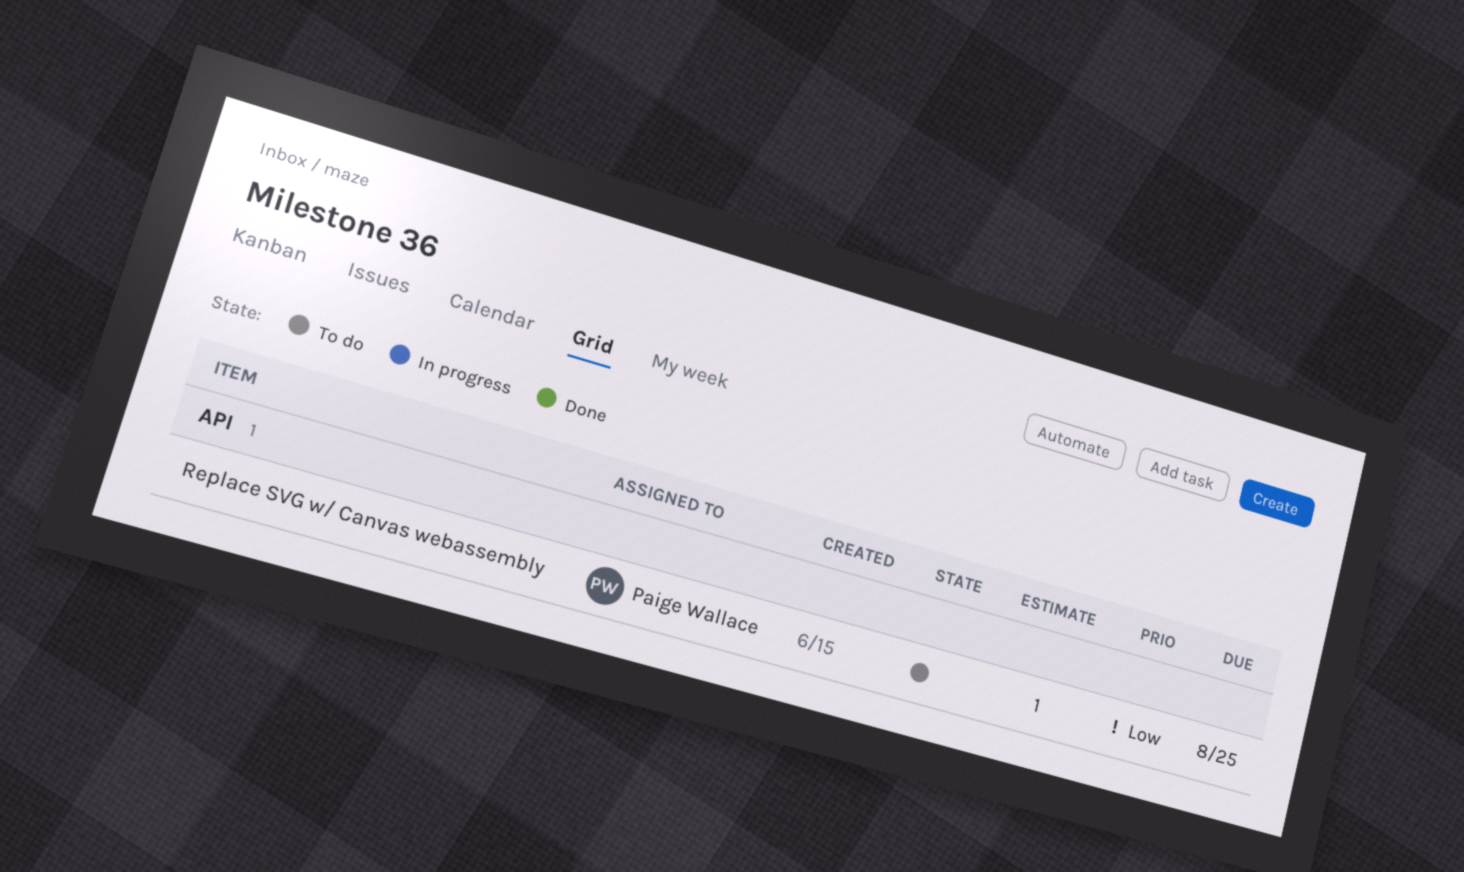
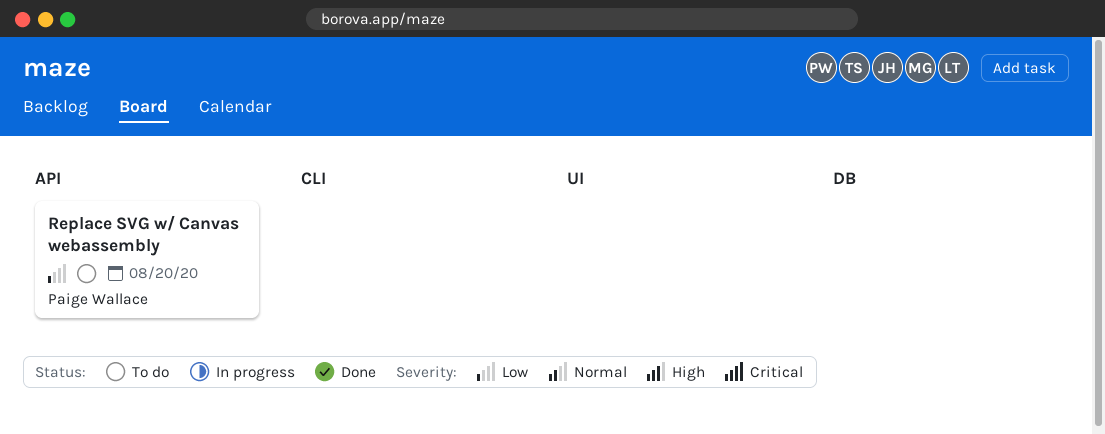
Replace SVG w/ Canvas webassembly, due: Aug 25 -> Aug 20

